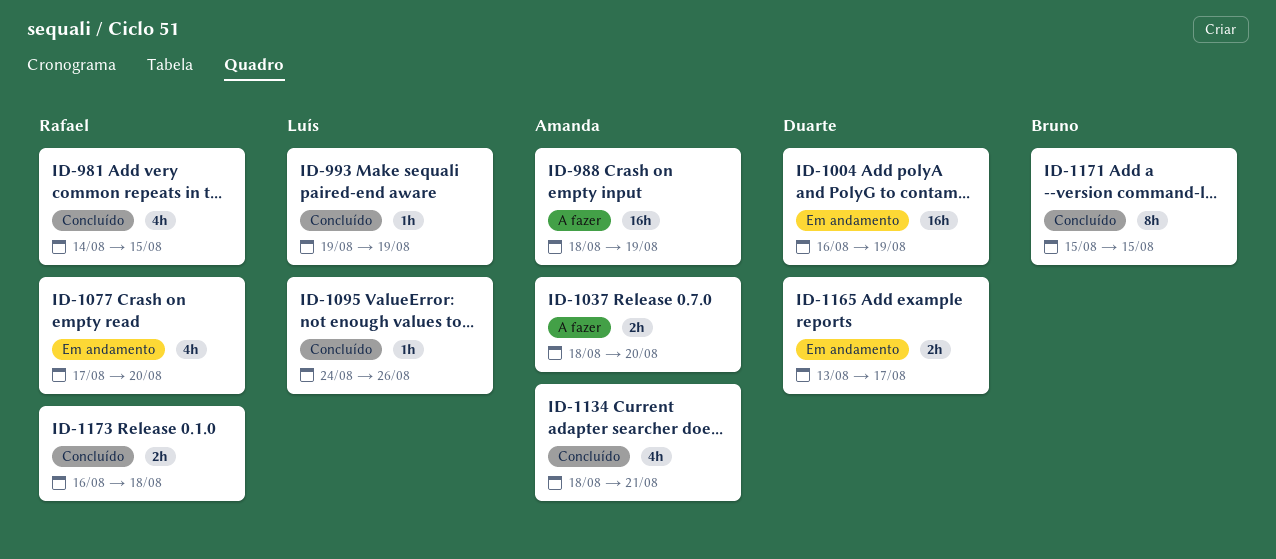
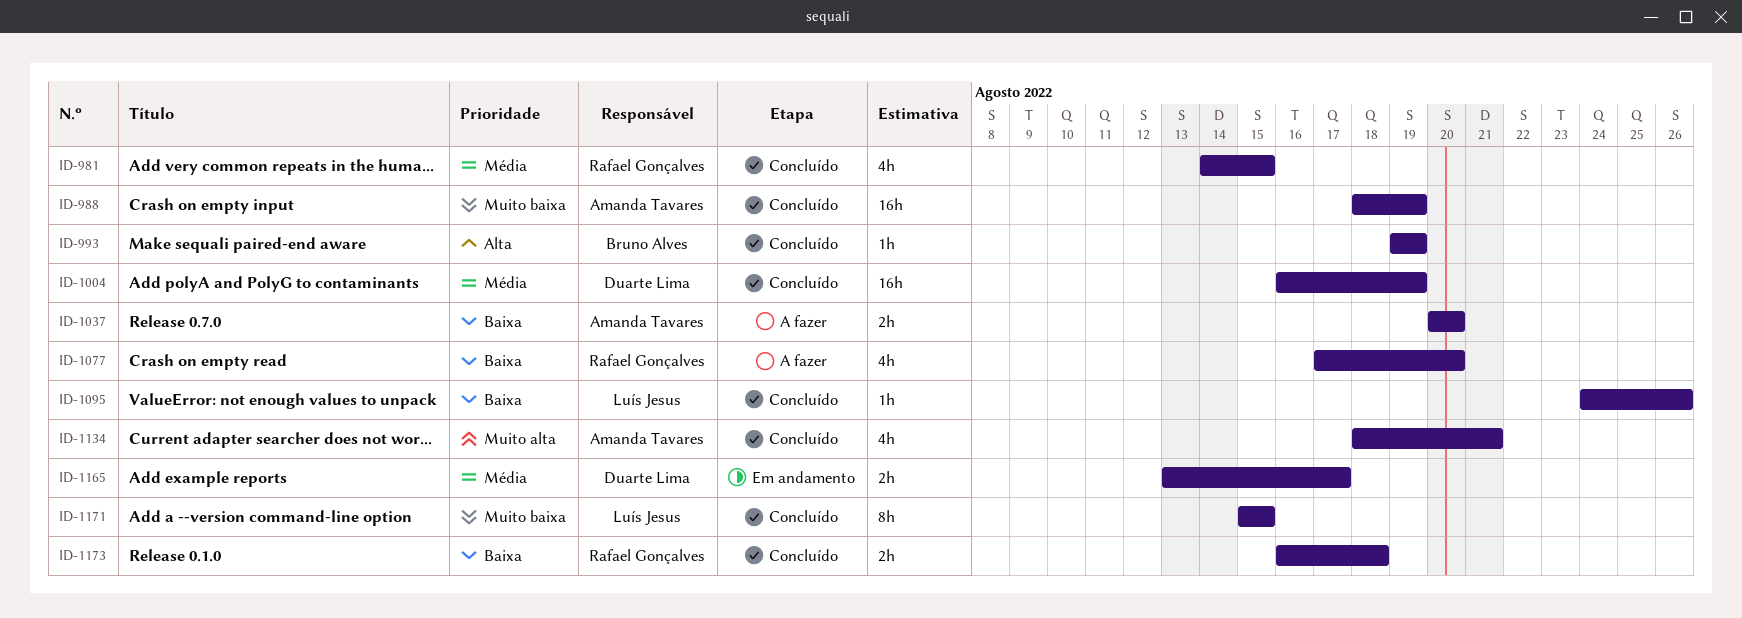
ID-988, status: A fazer -> Concluído
ID-993, owner: Luís Jesus -> Bruno Alves
ID-1004, status: Em andamento -> Concluído
ID-1037, start: Aug 18 -> Aug 20
ID-1077, status: Em andamento -> A fazer
ID-1171, owner: Bruno Alves -> Luís Jesus

